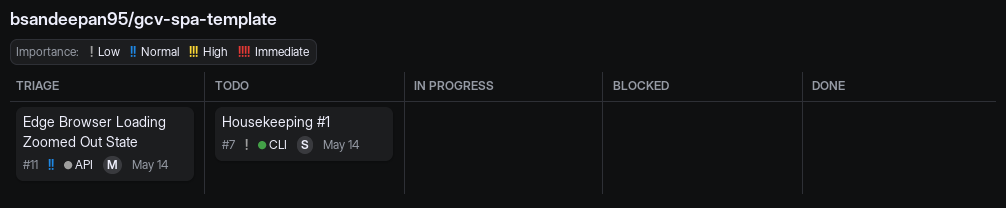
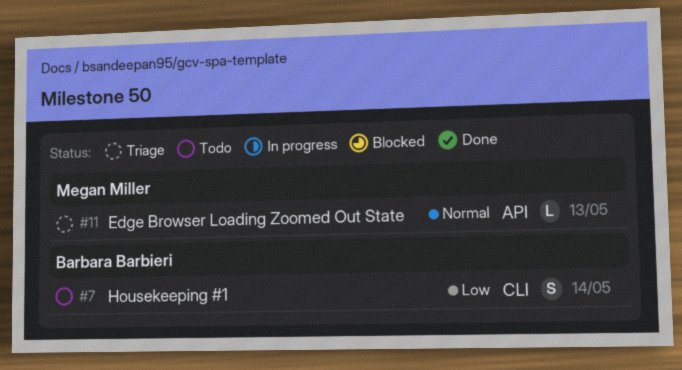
#11, estimate: M -> L
#11, due: May 14 -> May 13

